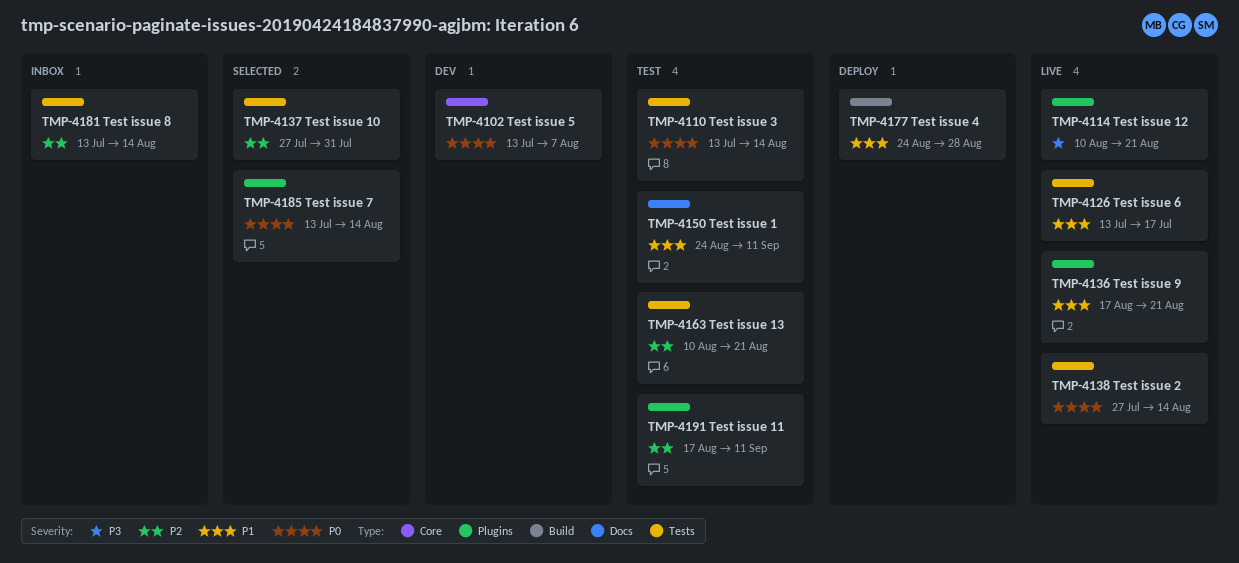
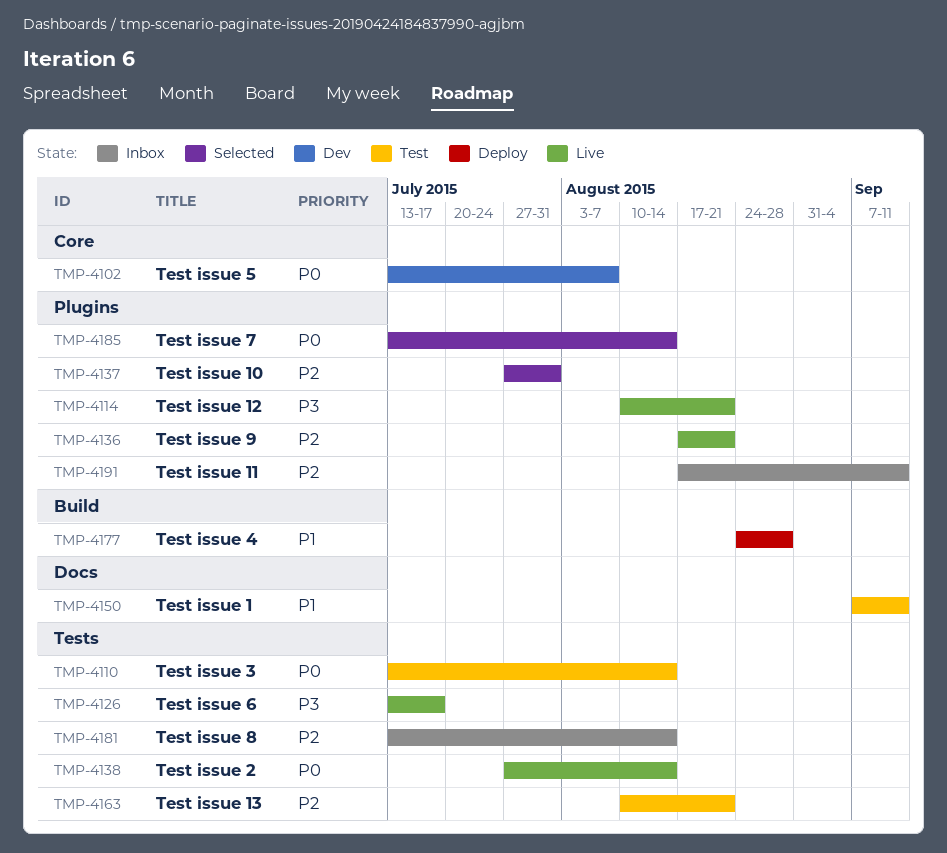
TMP-4126, priority: P1 -> P3
TMP-4136, priority: P1 -> P2
TMP-4137, label: Tests -> Plugins
TMP-4150, start: Aug 24 -> Sep 7
TMP-4191, status: Test -> Inbox

